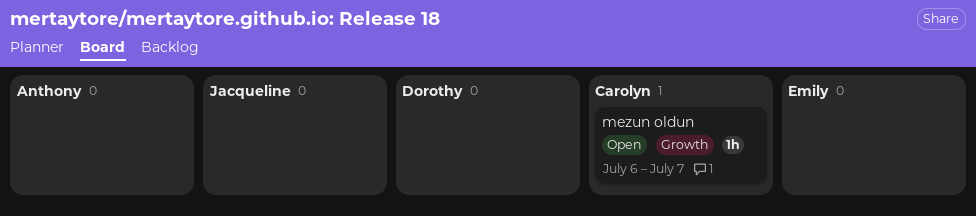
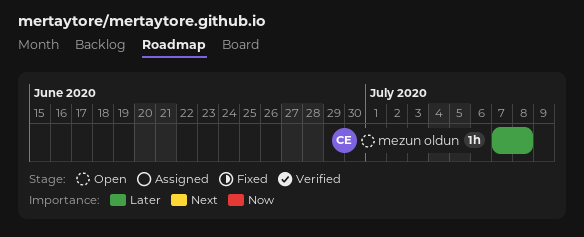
mezun oldun, start: Jul 6 -> Jul 7
mezun oldun, due: Jul 7 -> Jul 8

